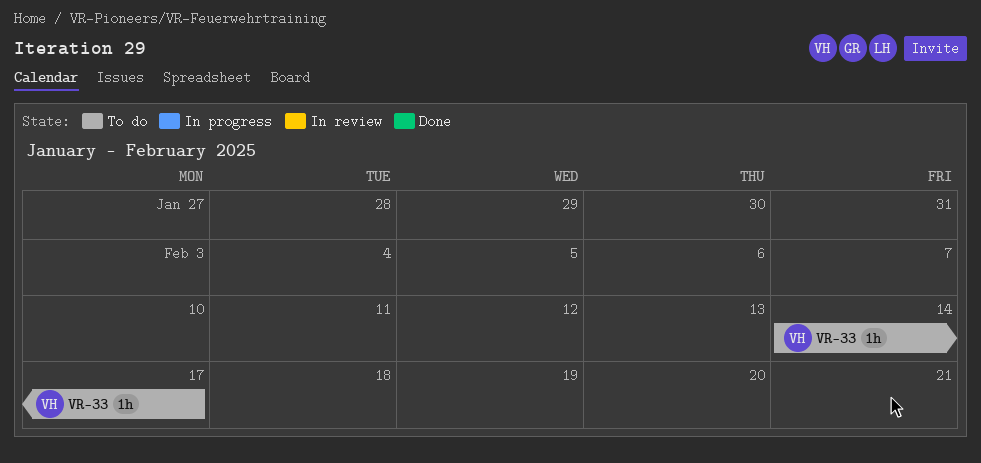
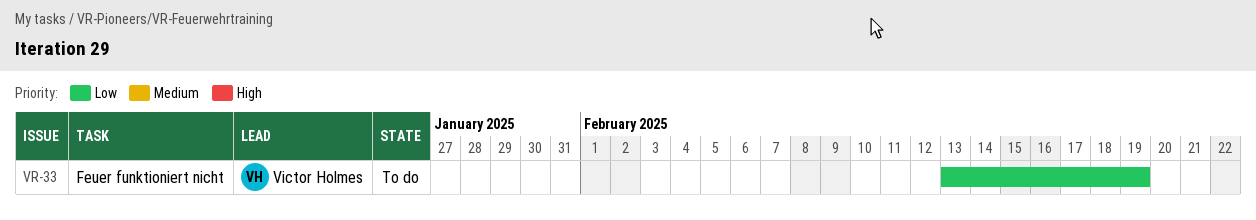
VR-33, start: Feb 14 -> Feb 13
VR-33, due: Feb 17 -> Feb 19

